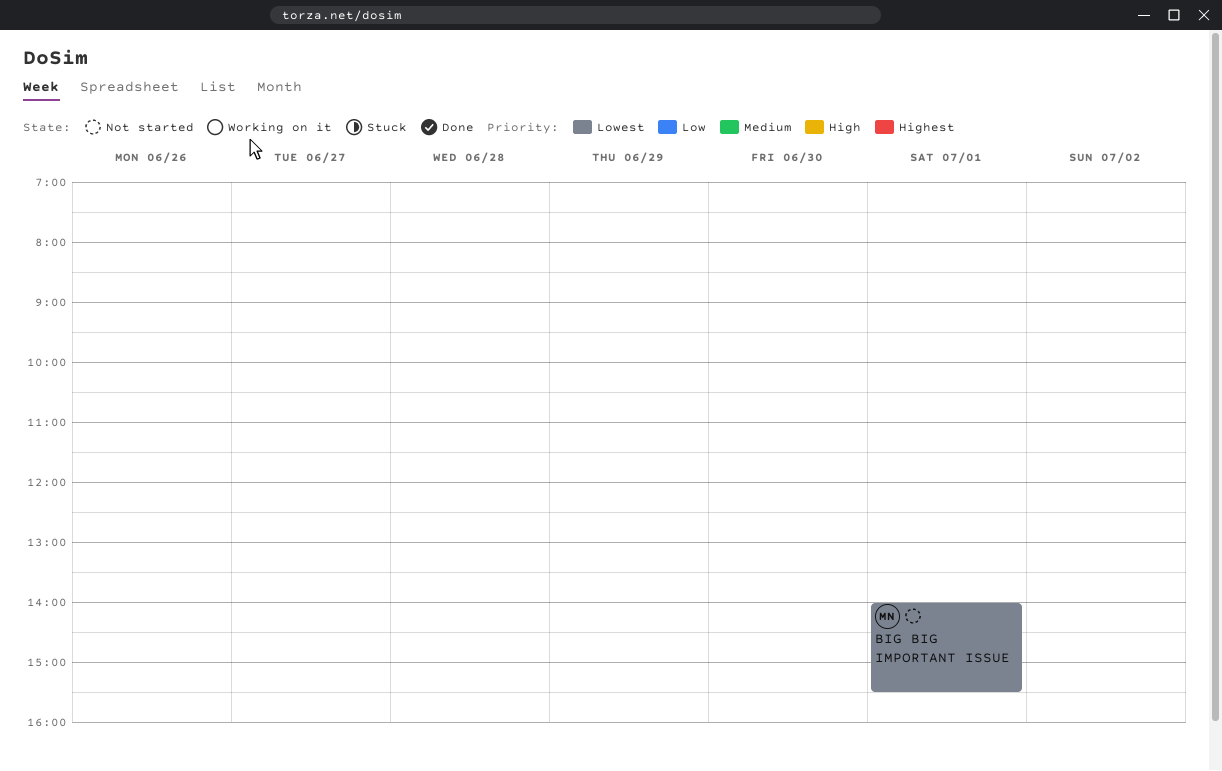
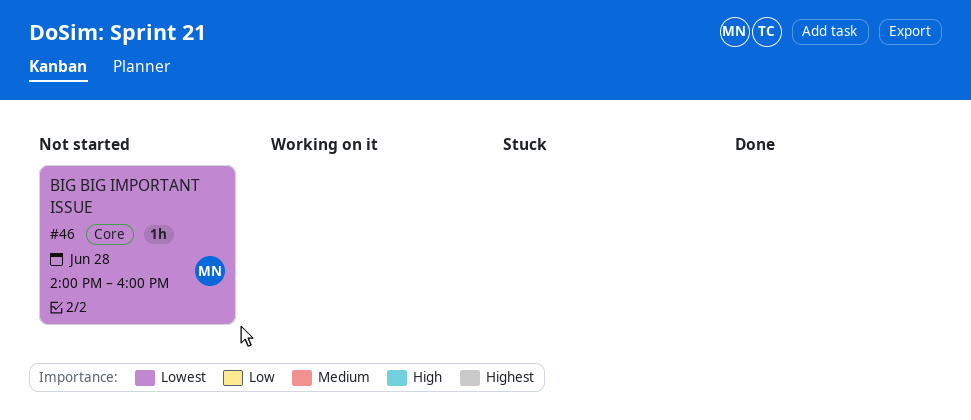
BIG BIG IMPORTANT ISSUE, day: Jul 1 -> Jun 28
BIG BIG IMPORTANT ISSUE, ends: 15:30 -> 16:00

